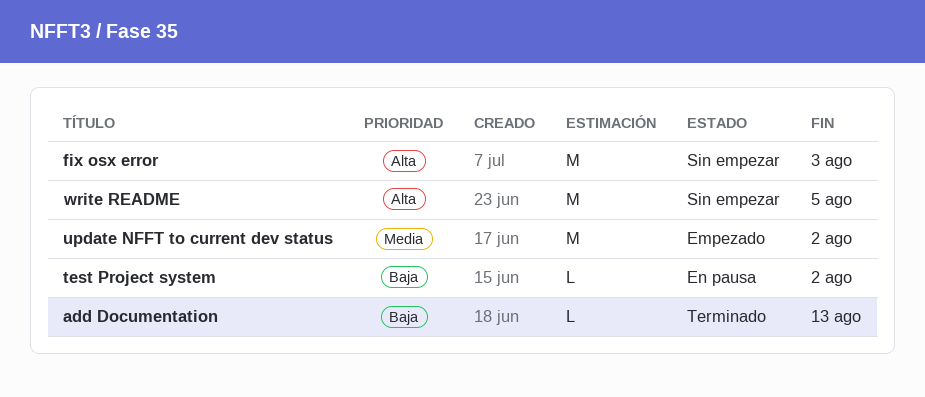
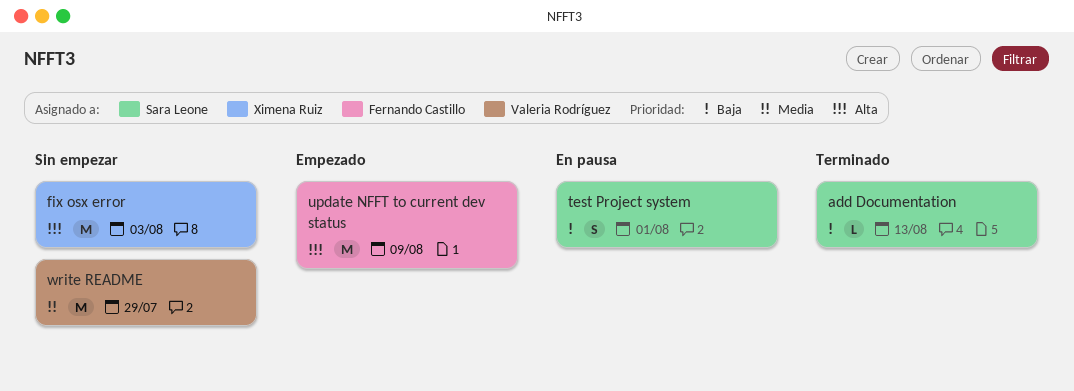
test Project system, estimate: L -> S
test Project system, due: Aug 2 -> Aug 1
update NFFT to current dev status, priority: Media -> Alta
update NFFT to current dev status, due: Aug 2 -> Aug 9
write README, priority: Alta -> Media
write README, due: Aug 5 -> Jul 29

